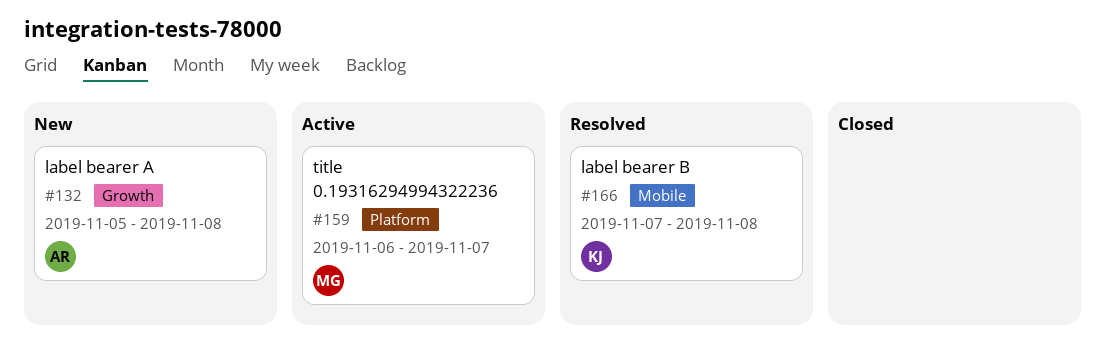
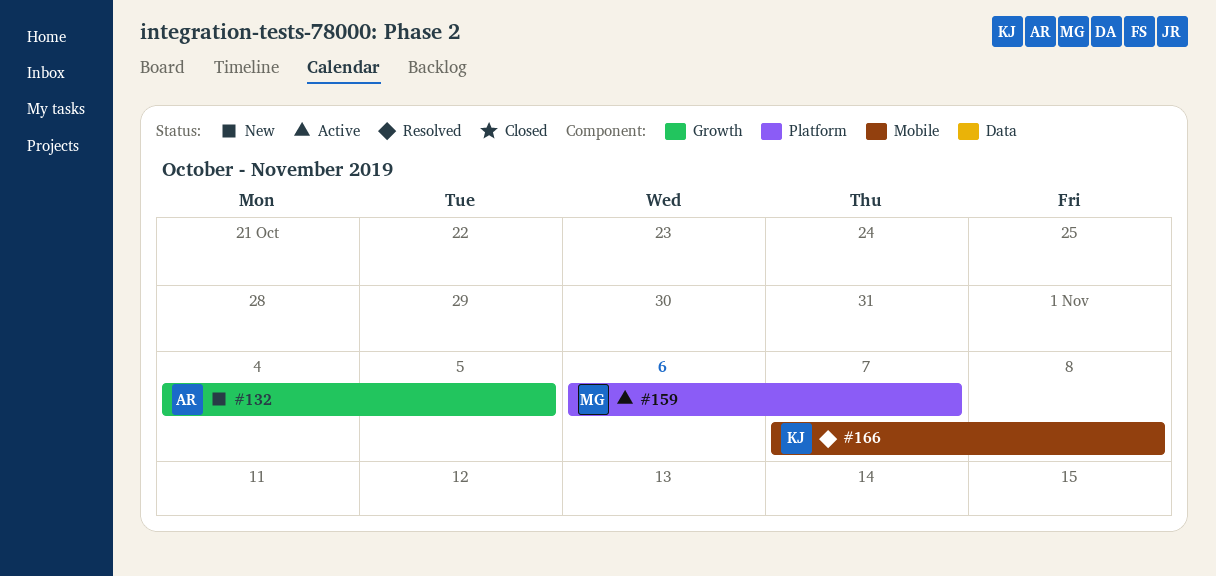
#132, start: Nov 5 -> Nov 4
#132, due: Nov 8 -> Nov 5

